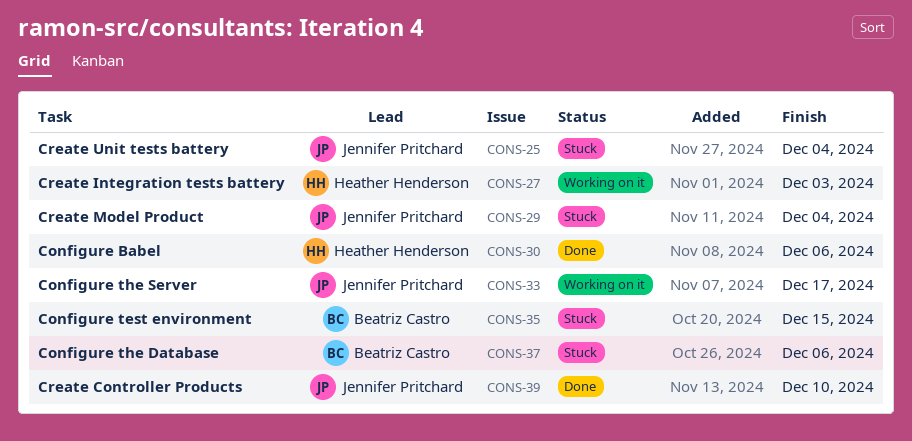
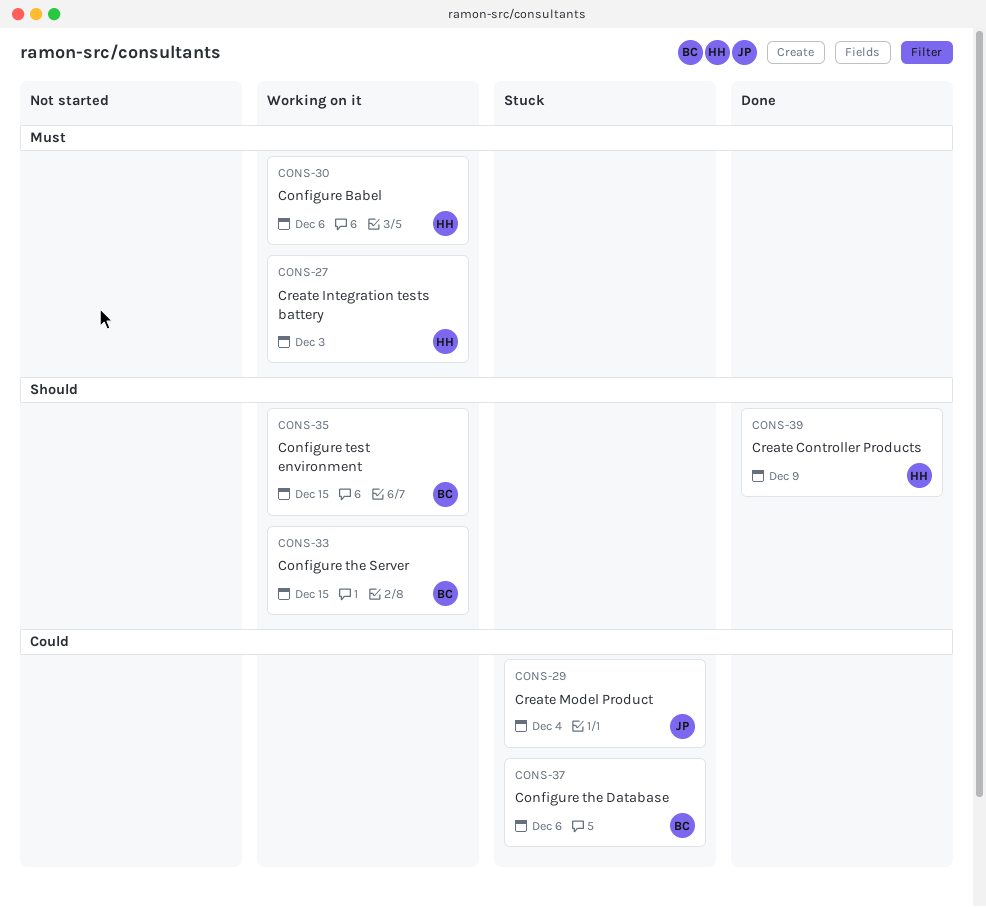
CONS-25: present -> none
CONS-30, status: Done -> Working on it
CONS-33, owner: Jennifer Pritchard -> Beatriz Castro
CONS-33, due: Dec 17 -> Dec 15
CONS-35, status: Stuck -> Working on it
CONS-39, owner: Jennifer Pritchard -> Heather Henderson
CONS-39, due: Dec 10 -> Dec 9

